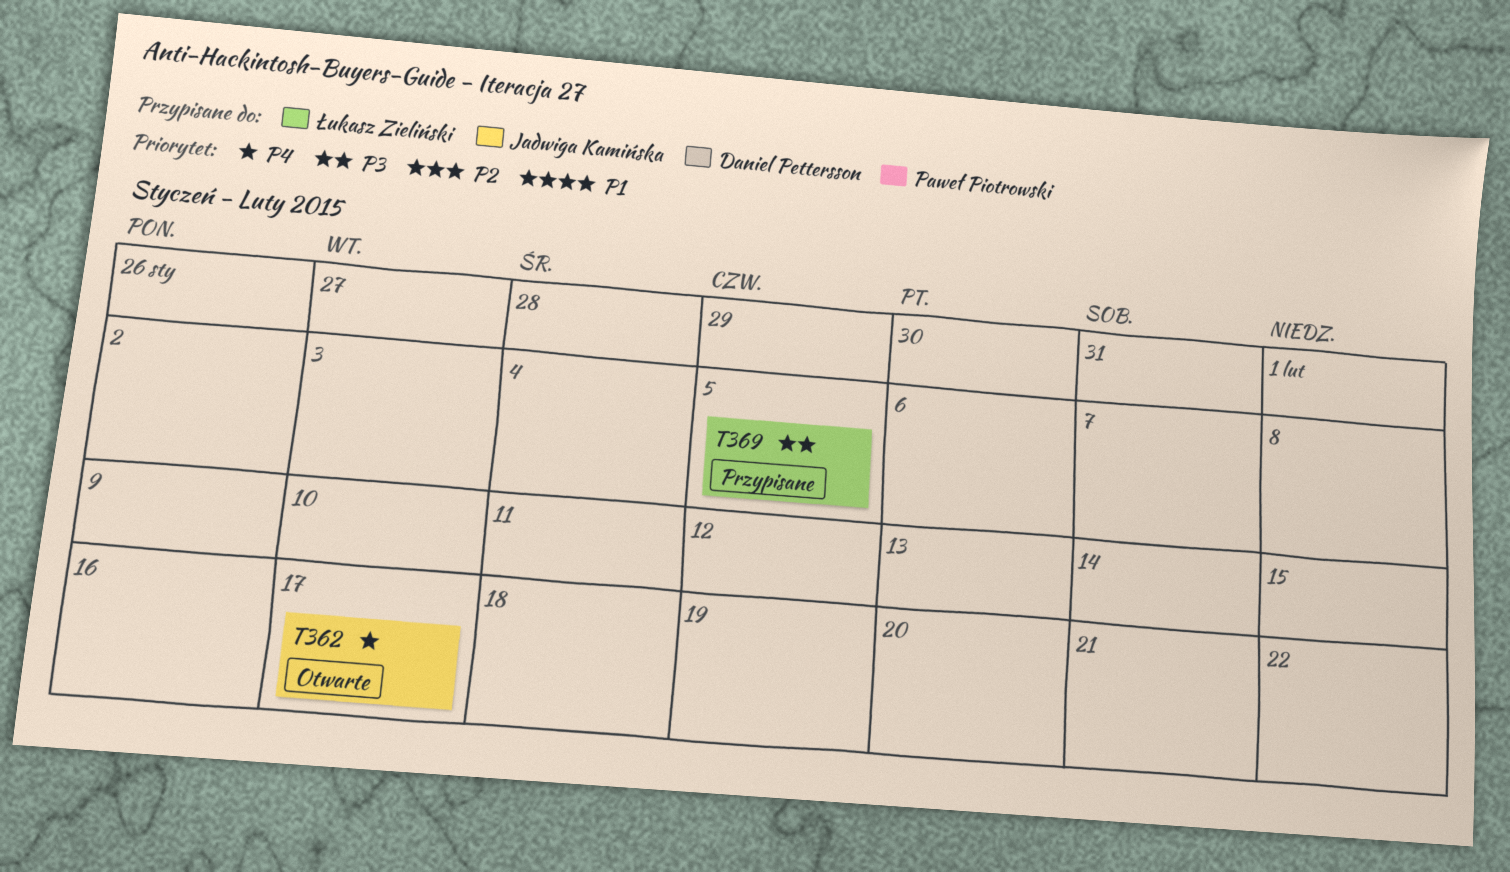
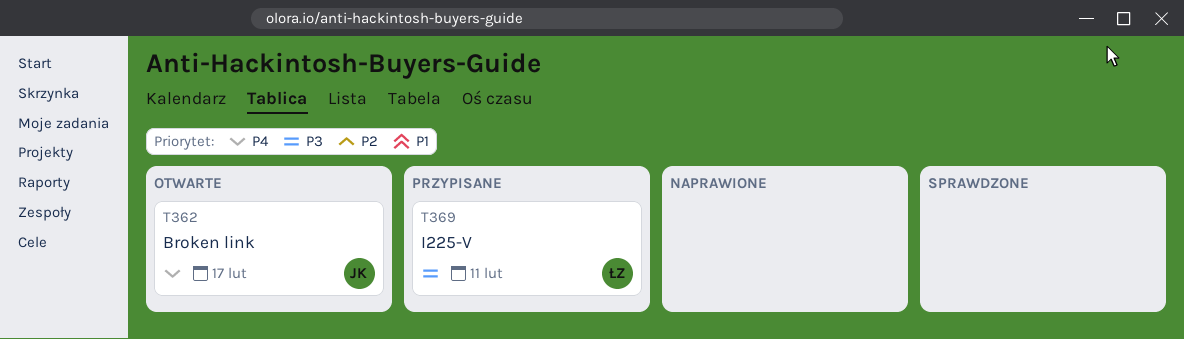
T369, due: Feb 5 -> Feb 11

